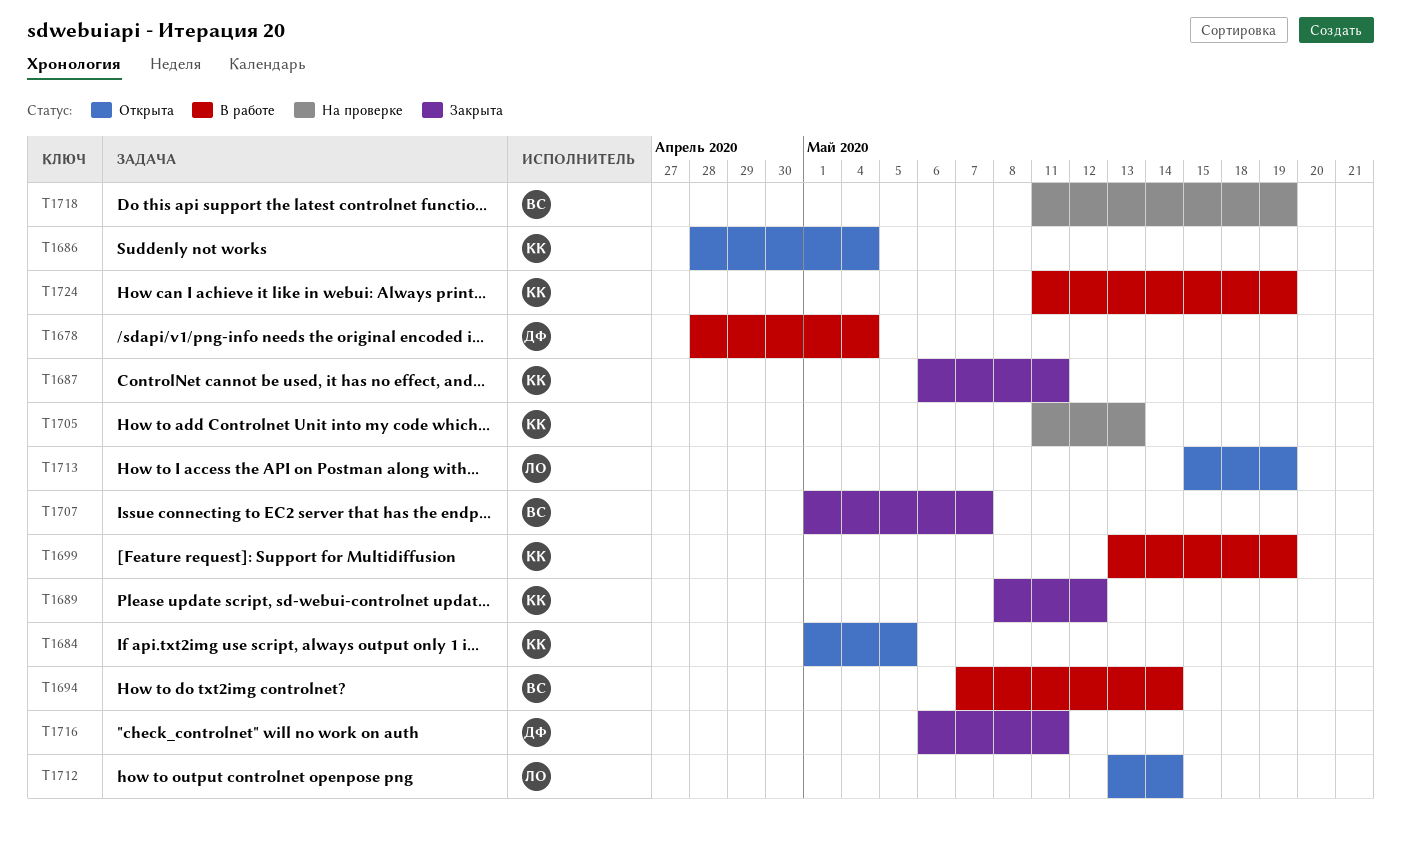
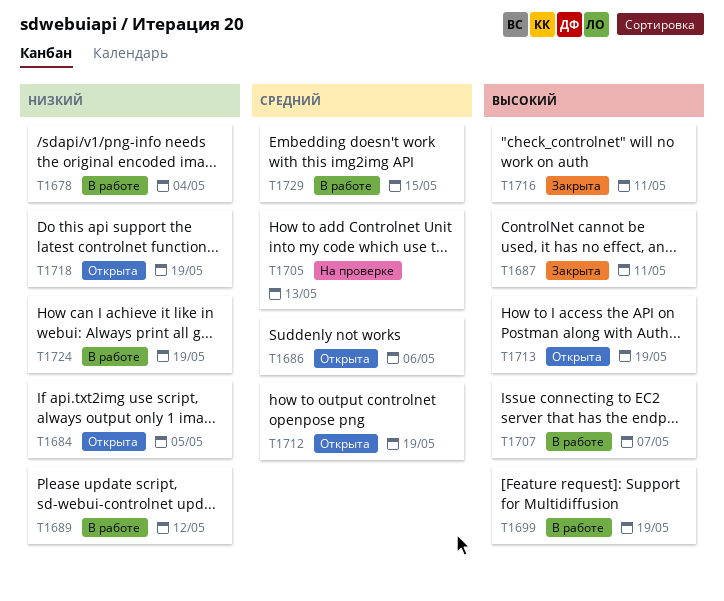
T1686, due: May 4 -> May 6
T1689, status: Закрыта -> В работе
T1694: present -> none
T1707, status: Закрыта -> В работе
T1712, due: May 14 -> May 19
T1718, status: На проверке -> Открыта
T1729: none -> present

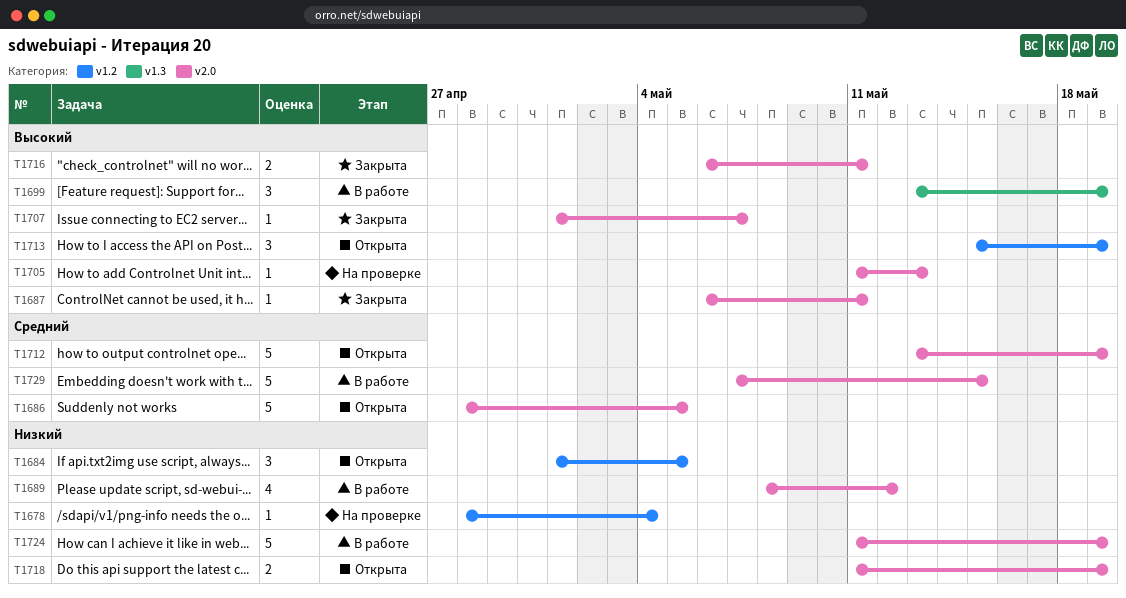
T1678, status: В работе -> На проверке
T1686, due: May 6 -> May 5
T1705, priority: Средний -> Высокий
T1707, status: В работе -> Закрыта

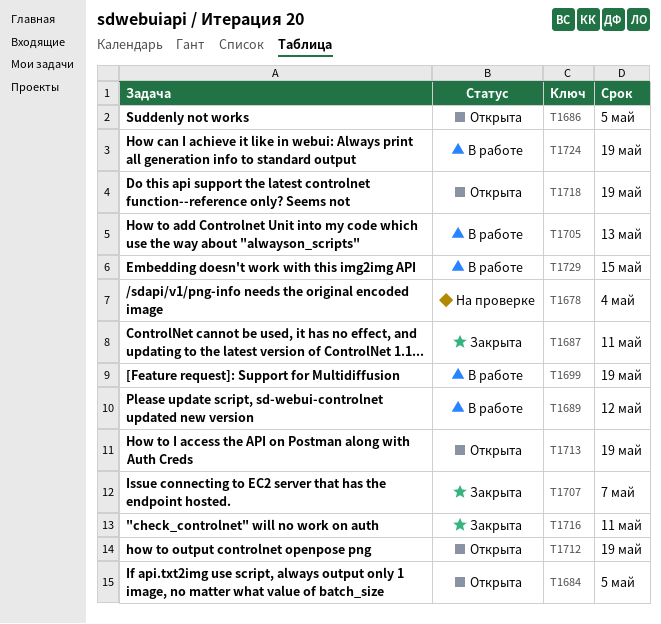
T1705, status: На проверке -> В работе

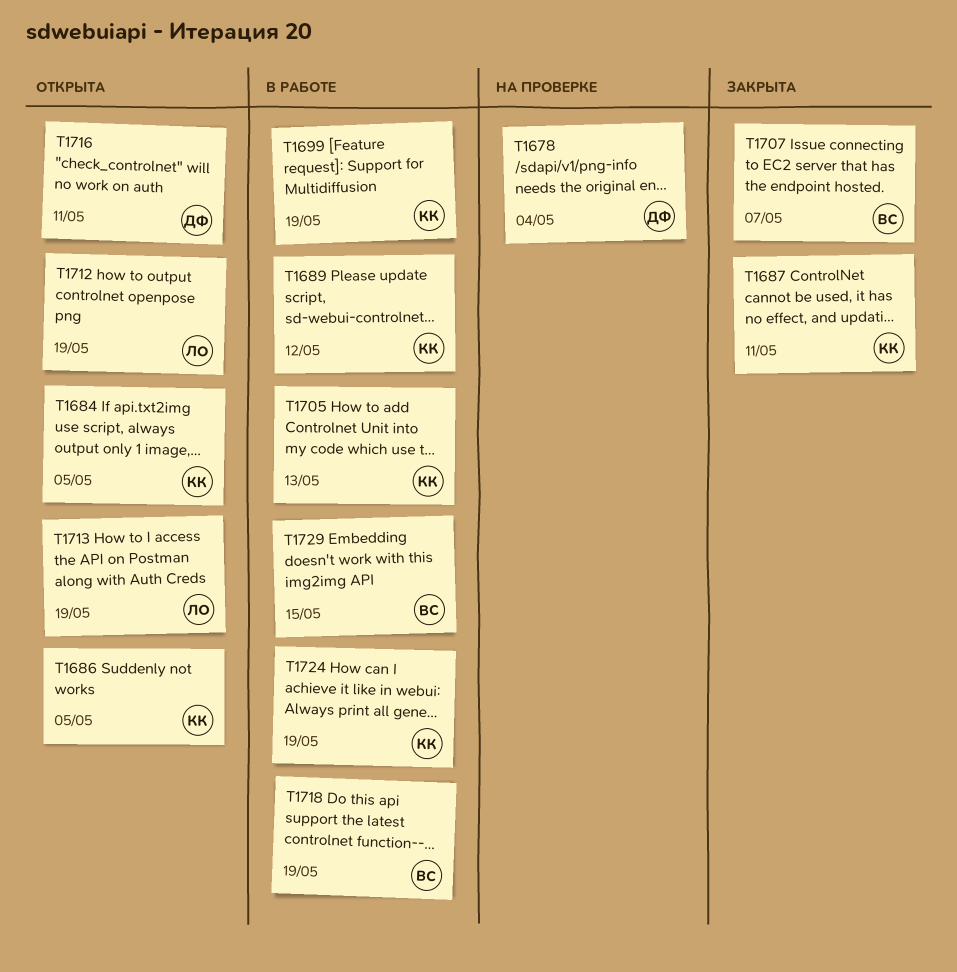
T1716, status: Закрыта -> Открыта
T1718, status: Открыта -> В работе

